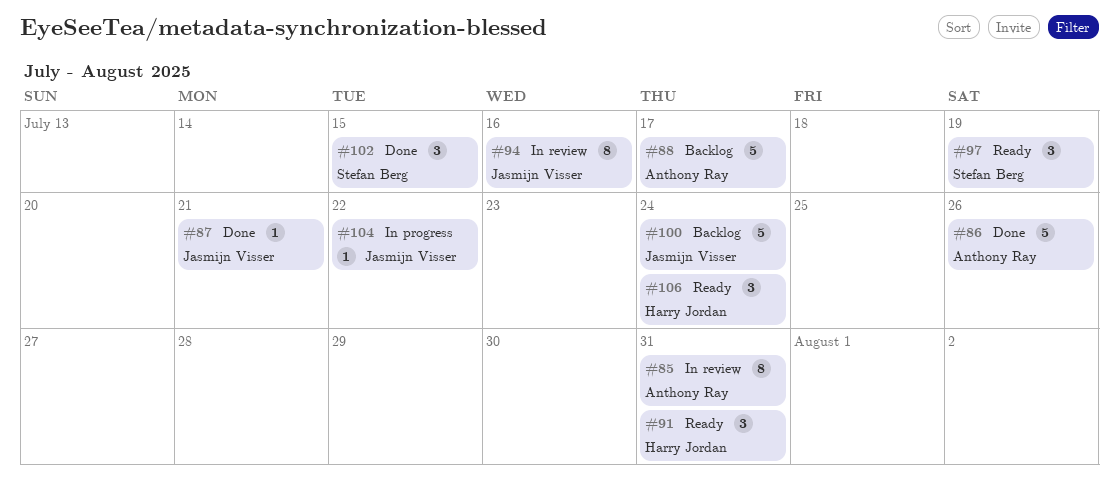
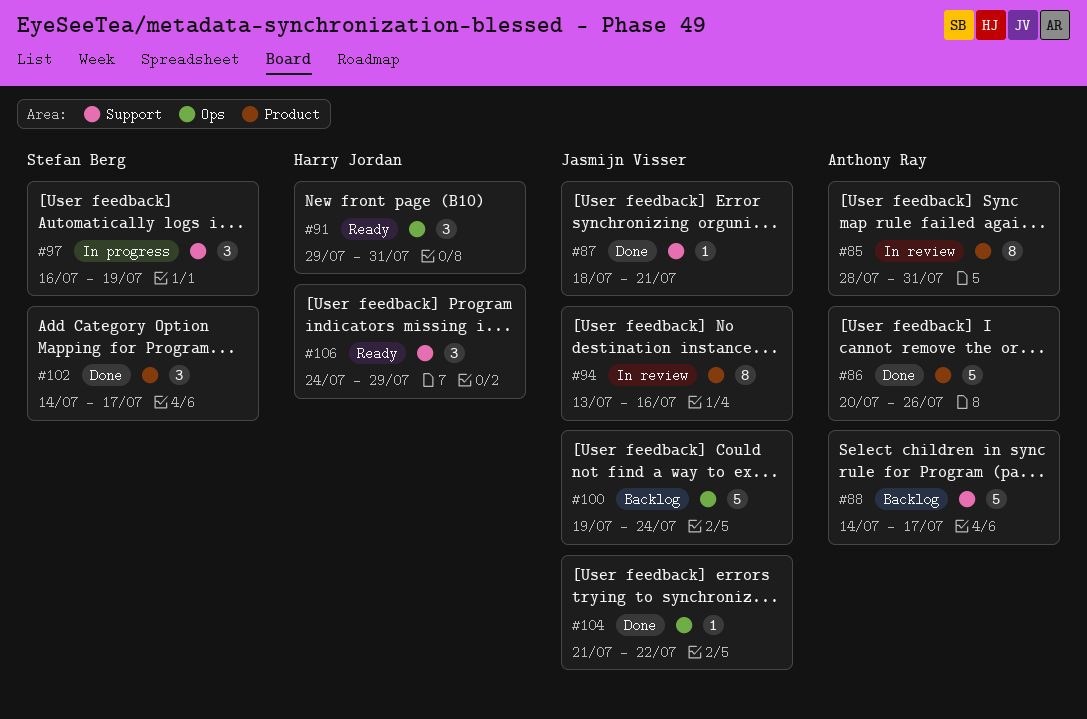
#97, status: Ready -> In progress
#102, due: Jul 15 -> Jul 17
#104, status: In progress -> Done
#106, due: Jul 24 -> Jul 29

